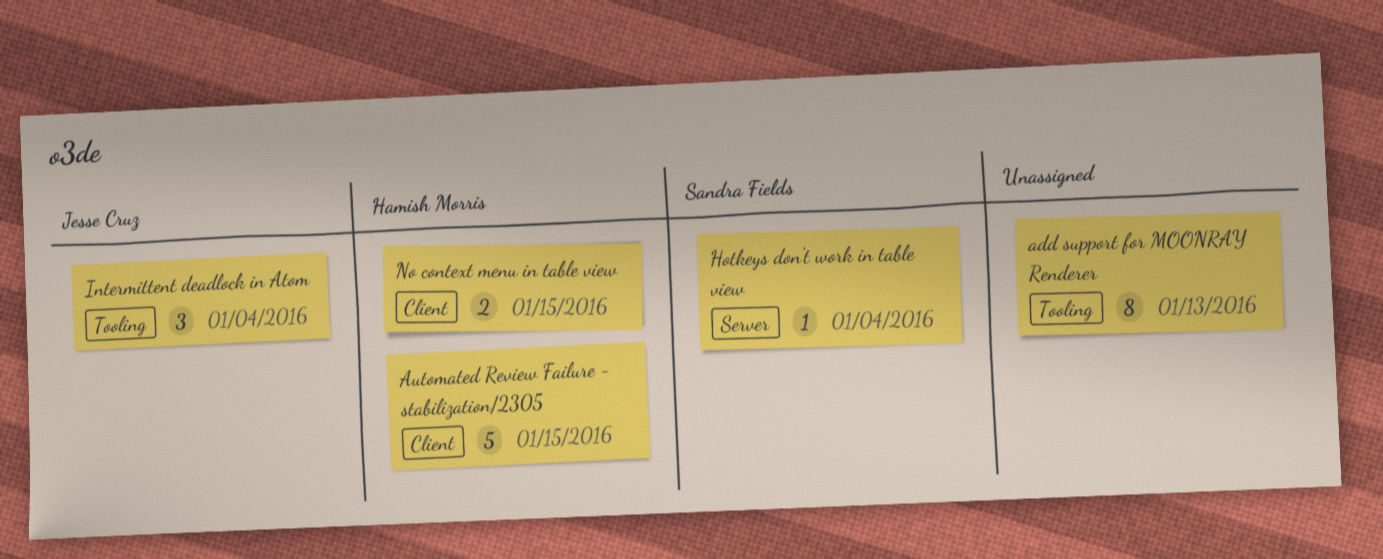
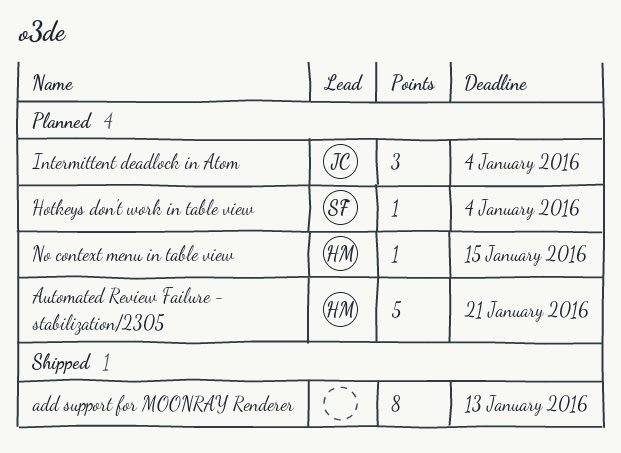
Automated Review Failure - stabilization/2305, due: Jan 15 -> Jan 21
No context menu in table view, estimate: 2 -> 1

